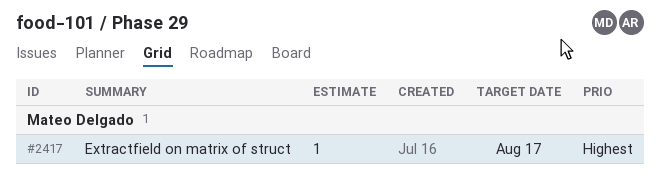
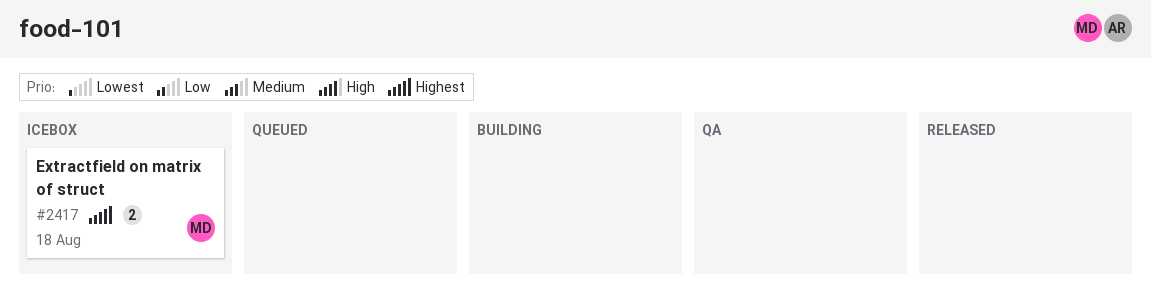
#2417, estimate: 1 -> 2
#2417, due: Aug 17 -> Aug 18

